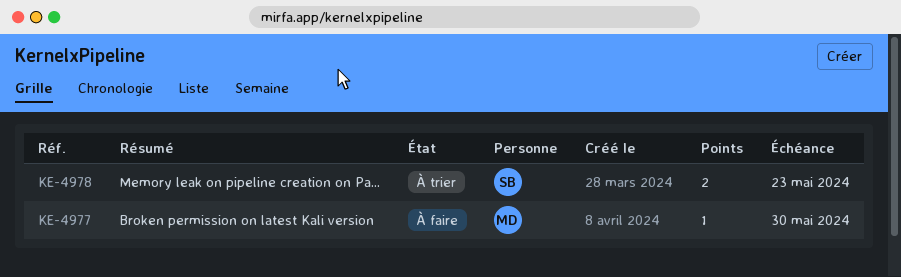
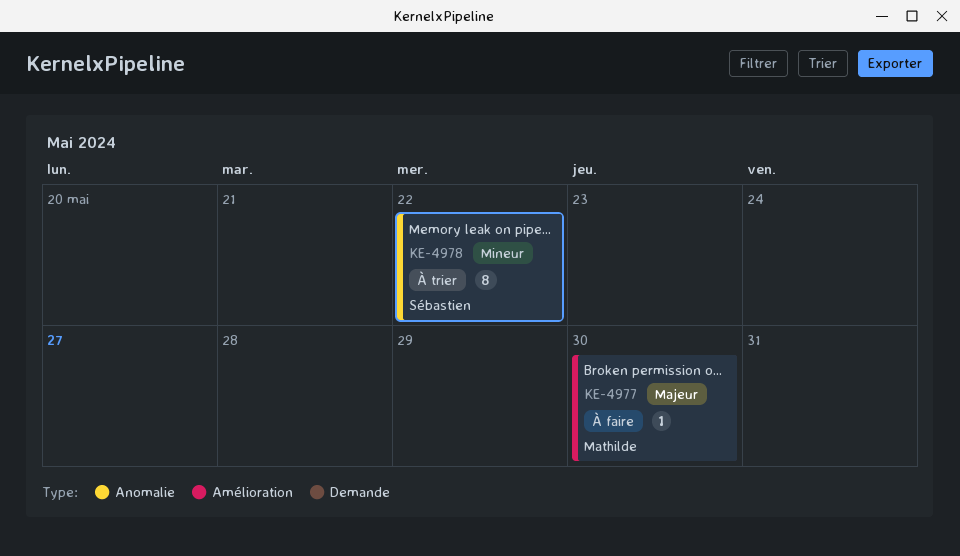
KE-4978, estimate: 2 -> 8
KE-4978, due: May 23 -> May 22

